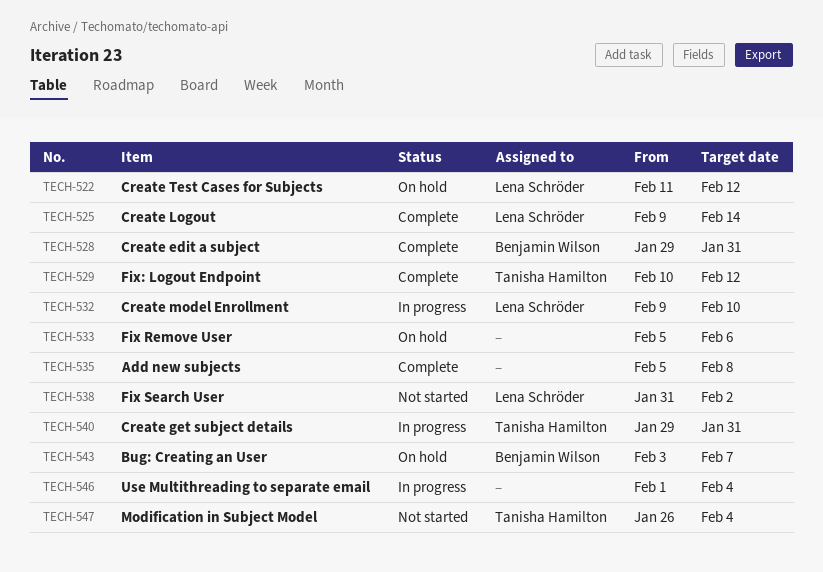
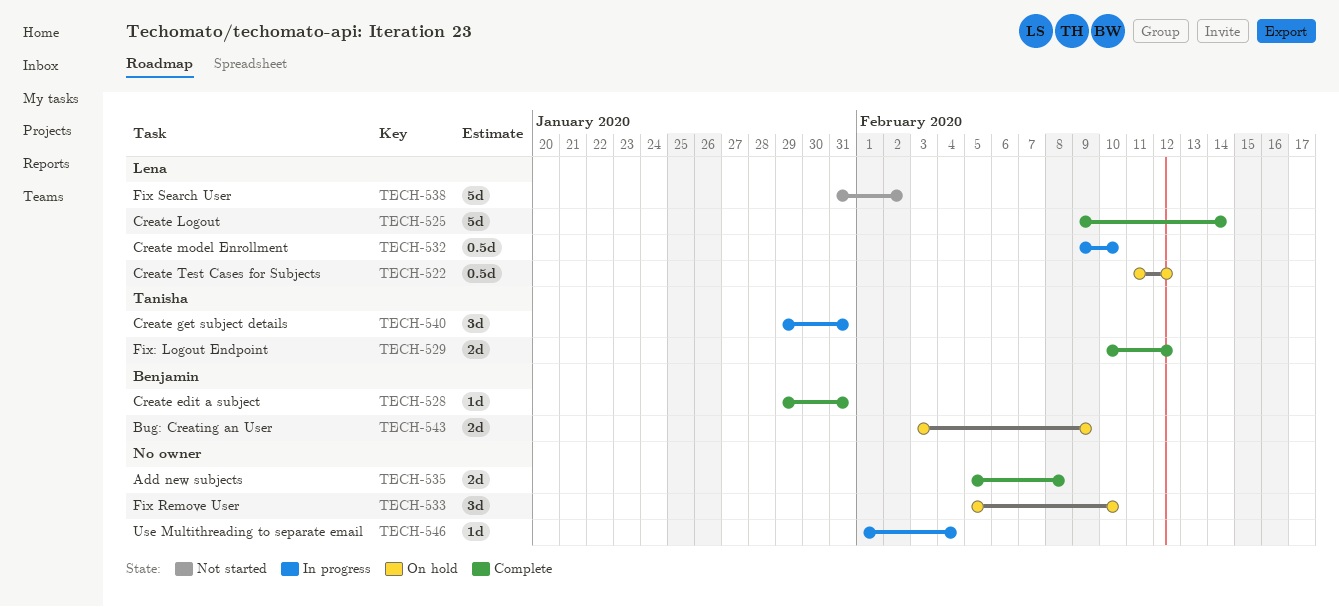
TECH-533, due: Feb 6 -> Feb 10
TECH-543, due: Feb 7 -> Feb 9
TECH-547: present -> none

